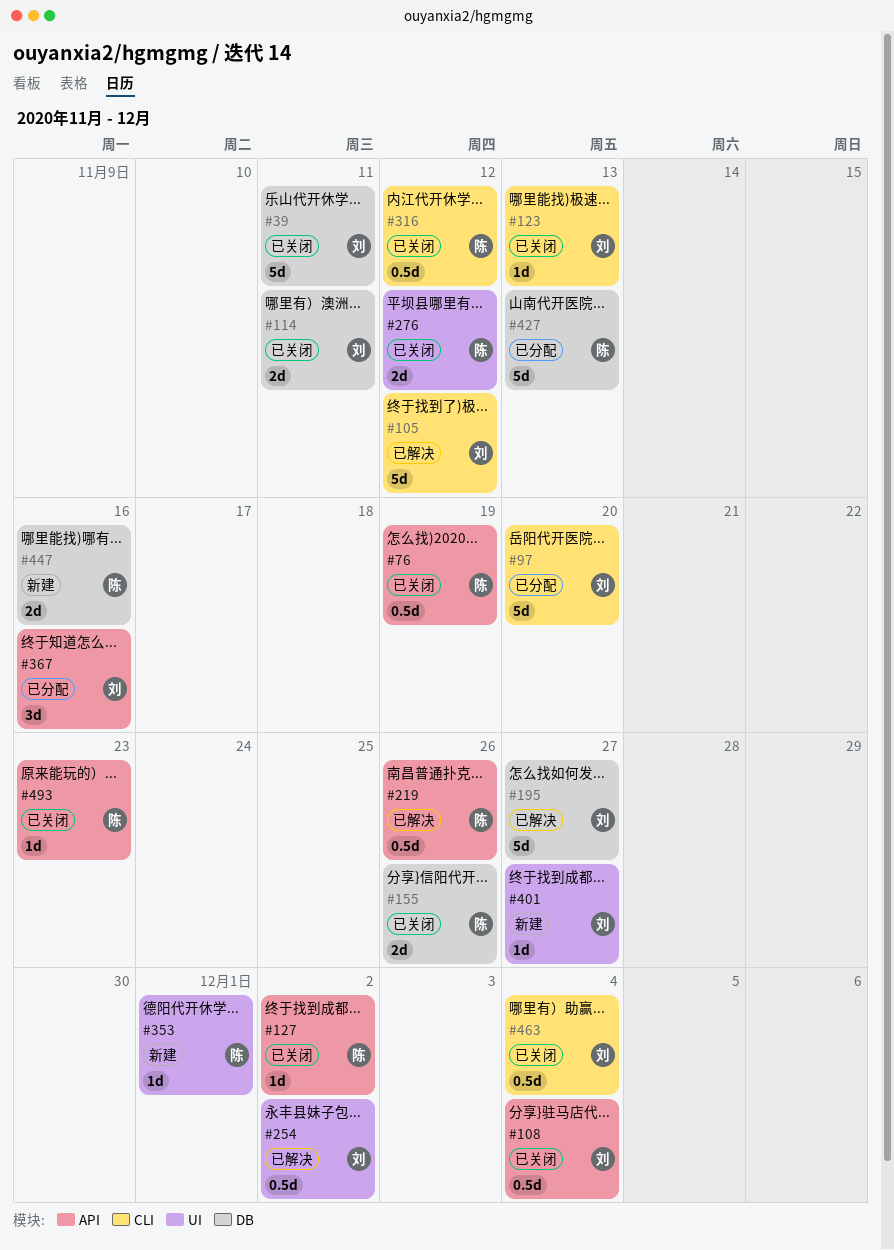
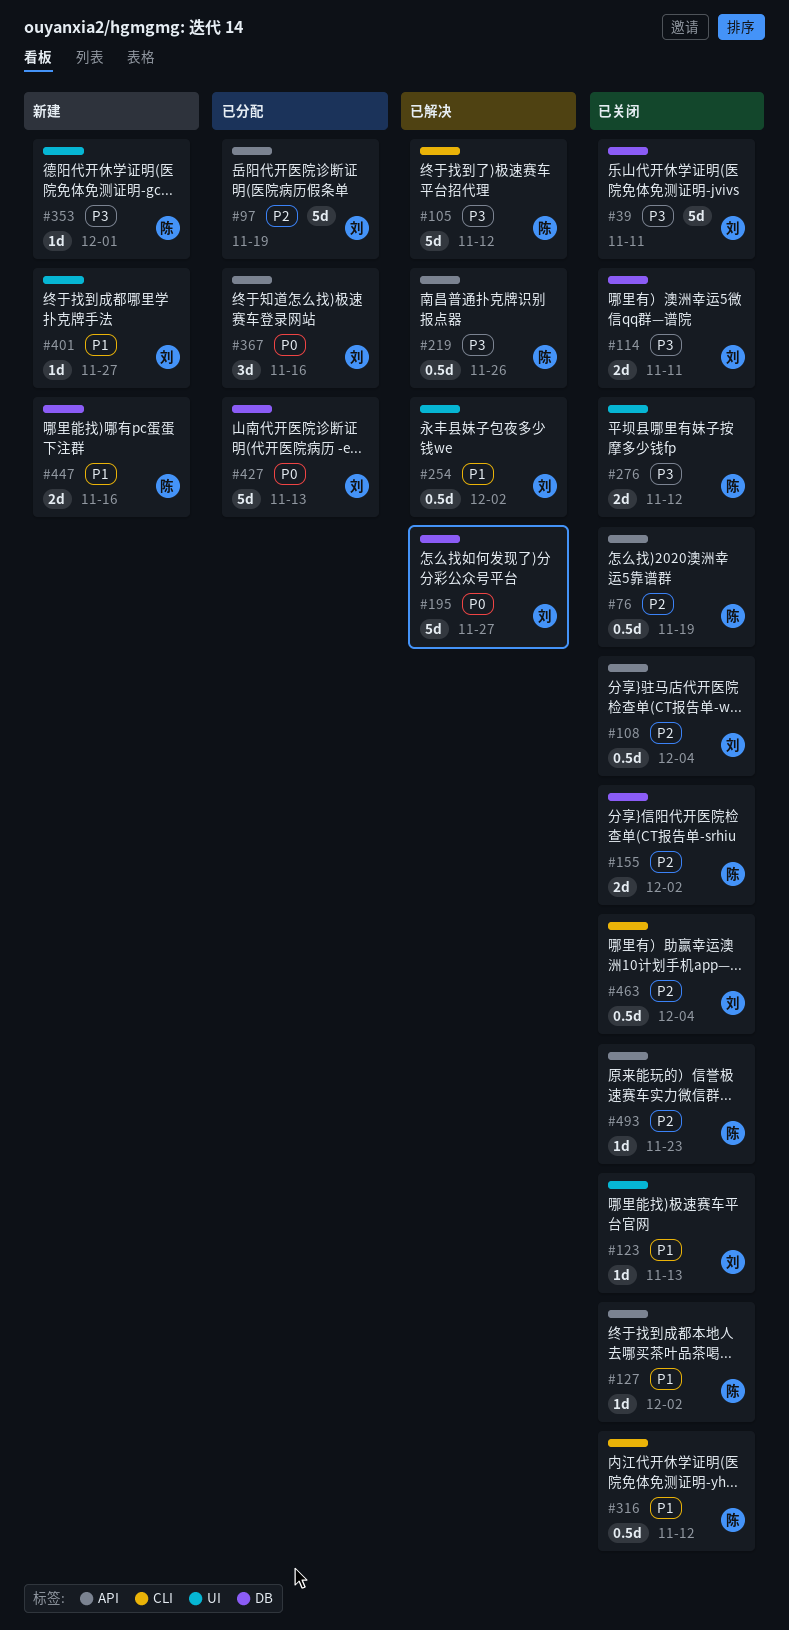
#97, label: CLI -> API
#97, due: Nov 20 -> Nov 19
#105, owner: 刘 -> 陈
#123, label: CLI -> UI
#155, due: Nov 26 -> Dec 2
#427, owner: 陈 -> 刘

